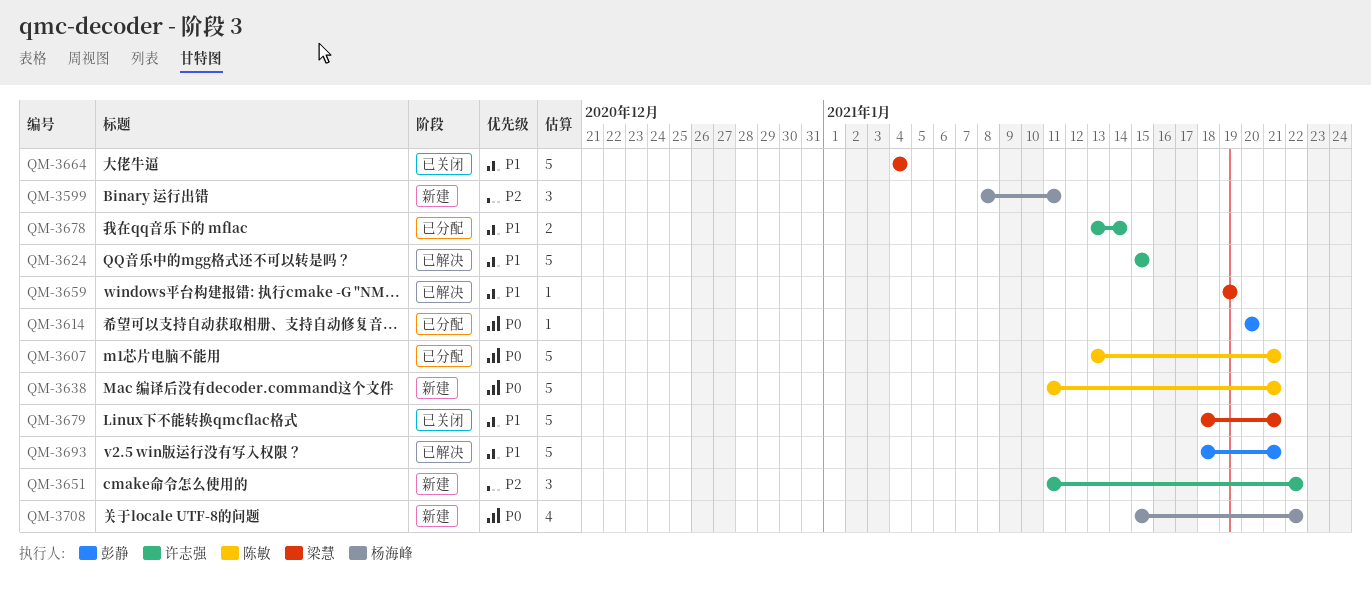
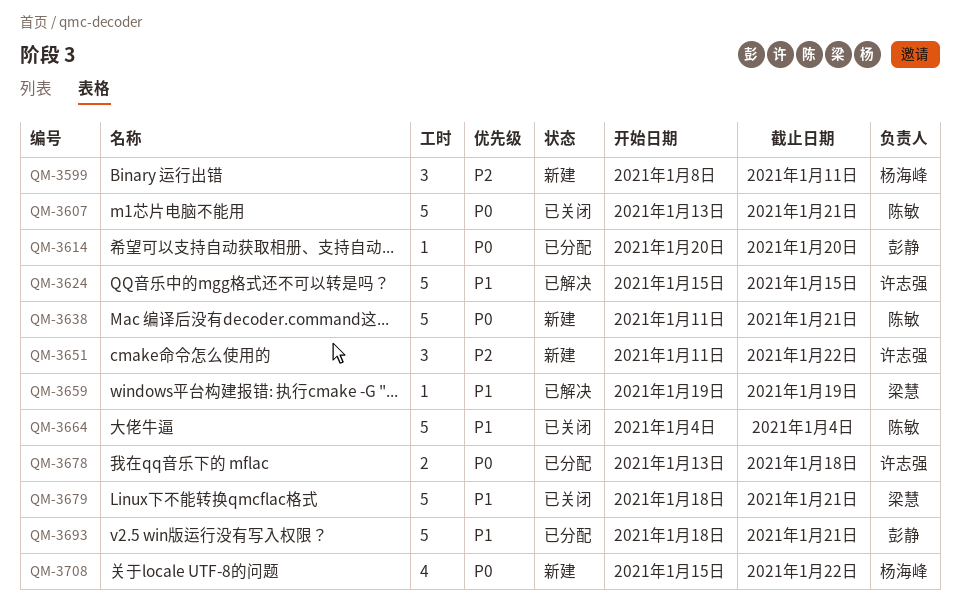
QM-3607, status: 已分配 -> 已关闭
QM-3664, owner: 梁慧 -> 陈敏
QM-3678, priority: P1 -> P0
QM-3678, due: Jan 14 -> Jan 18
QM-3693, status: 已解决 -> 已分配

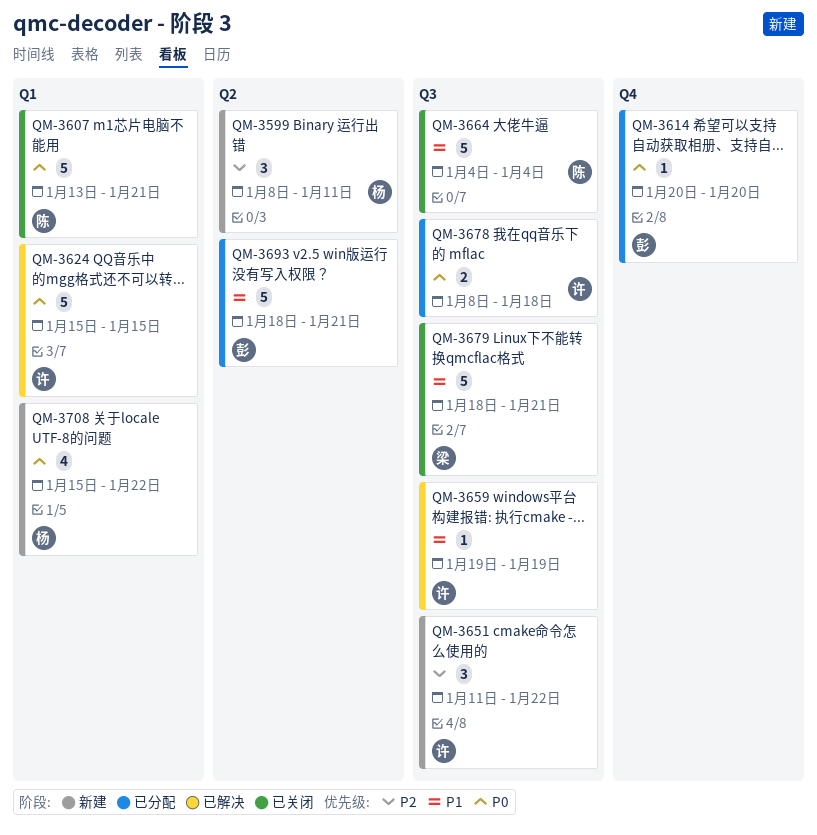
QM-3624, priority: P1 -> P0
QM-3638: present -> none
QM-3659, owner: 梁慧 -> 许志强
QM-3678, start: Jan 13 -> Jan 8

